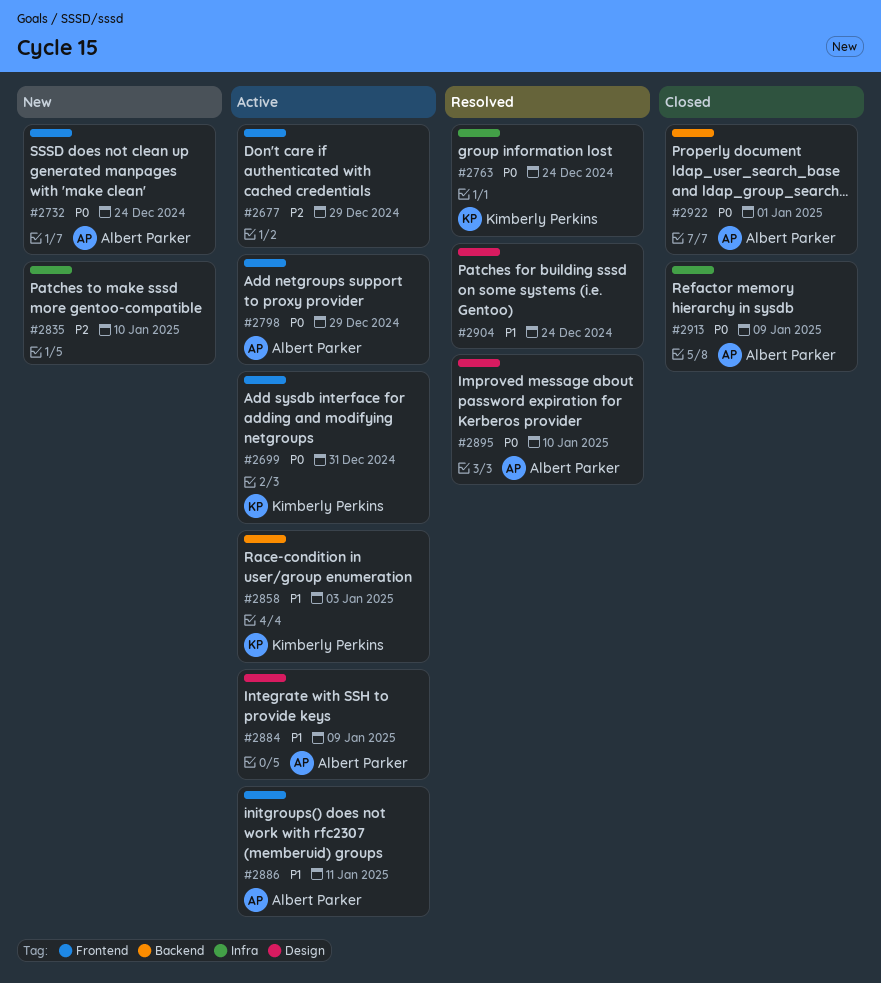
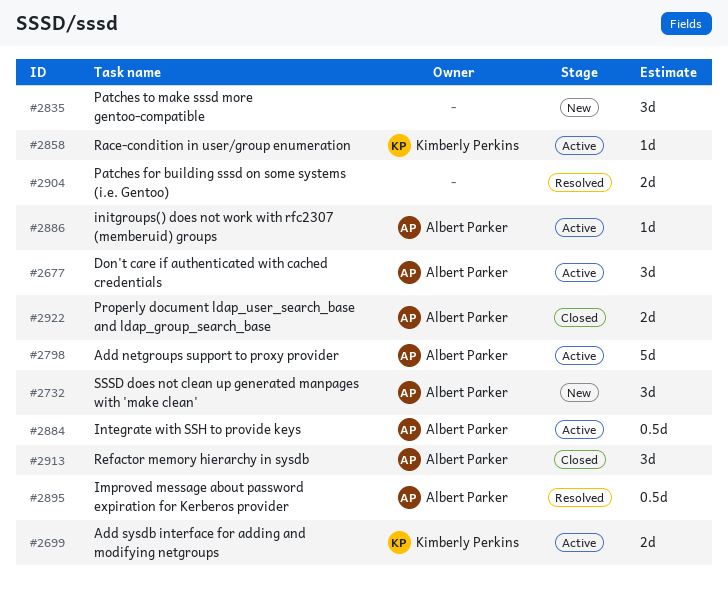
#2677, owner: none -> Albert Parker
#2763: present -> none

